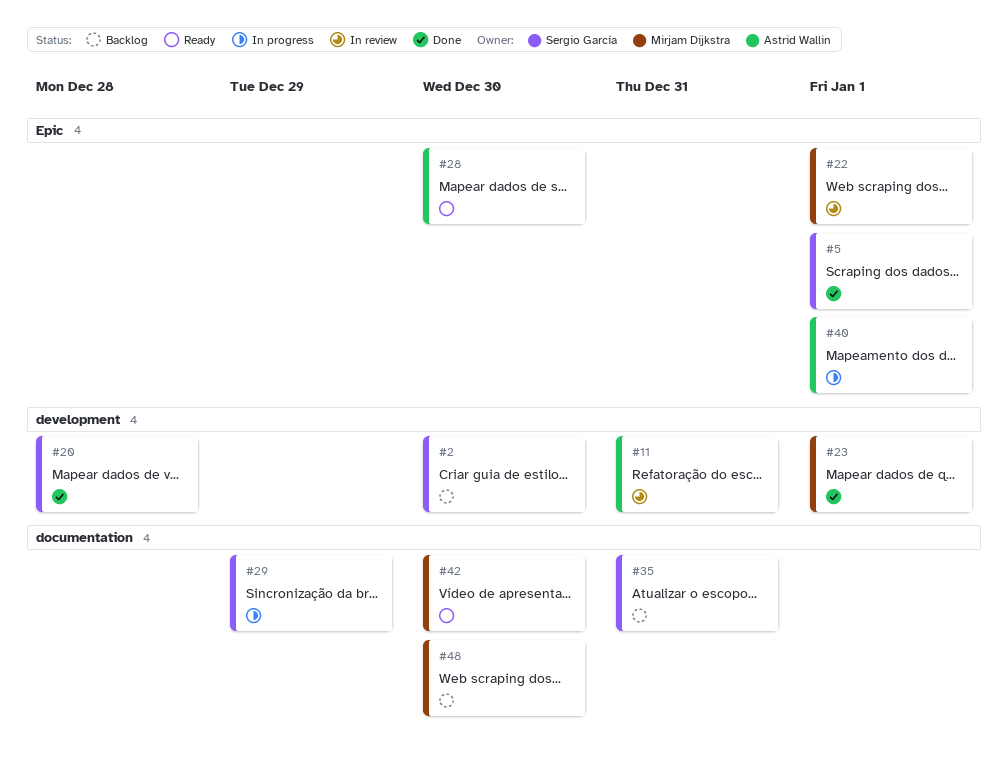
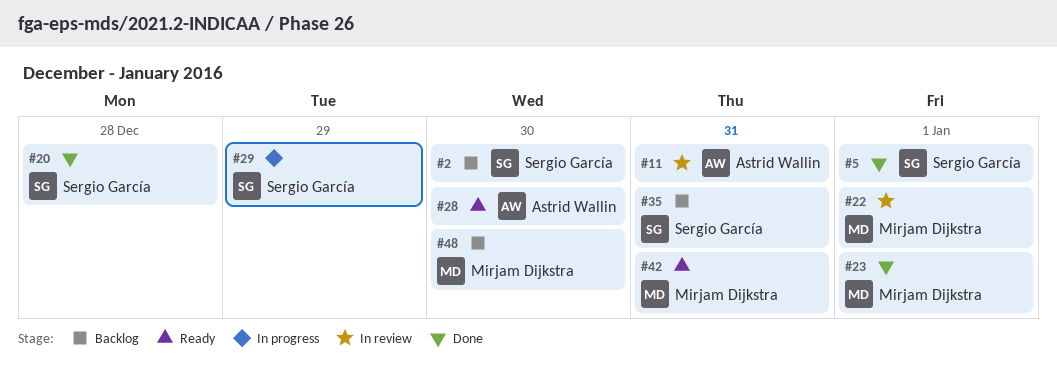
#40: present -> none
#42, due: Dec 30 -> Dec 31

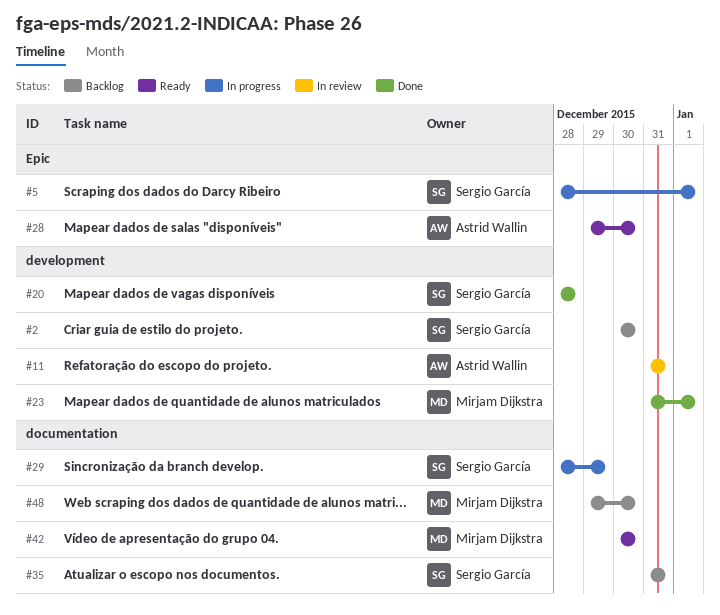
#5, status: Done -> In progress
#22: present -> none
#42, due: Dec 31 -> Dec 30

